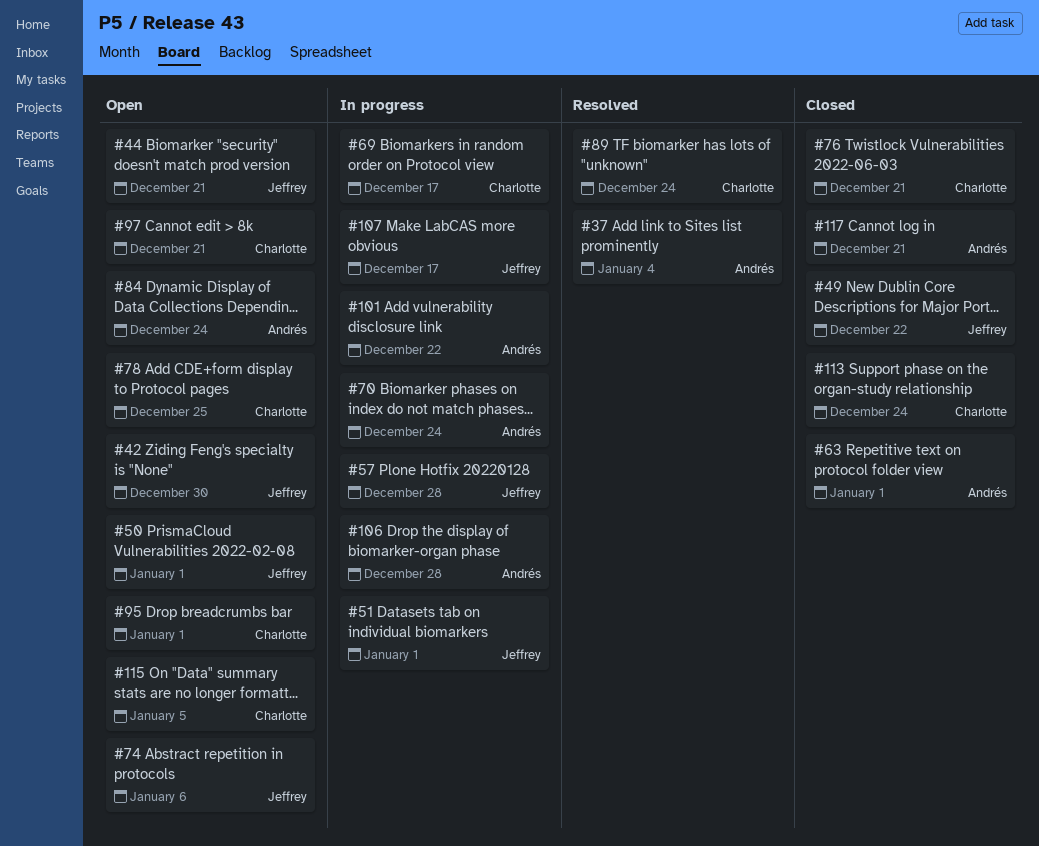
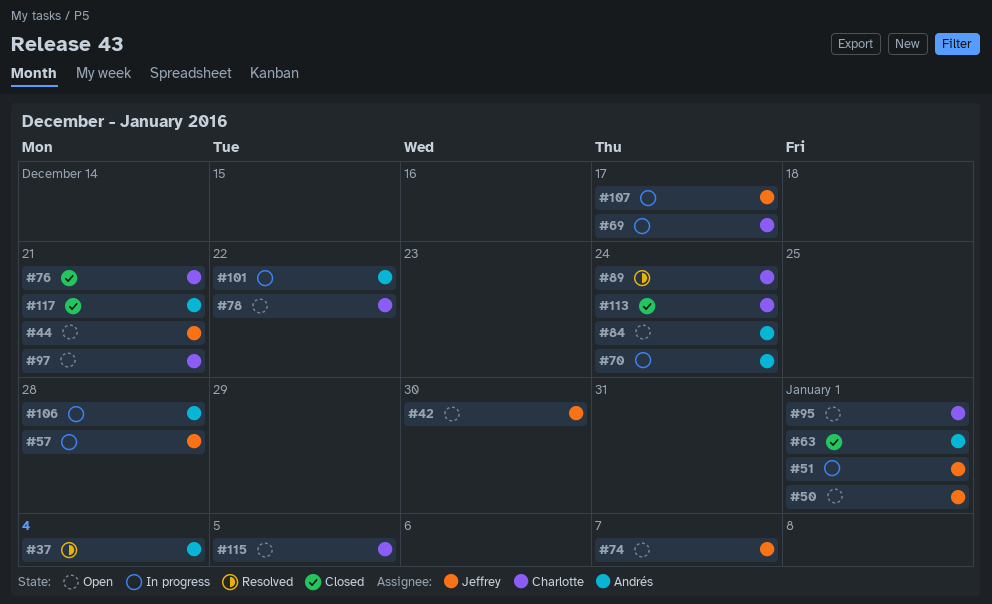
#49: present -> none
#74, due: Jan 6 -> Jan 7
#78, due: Dec 25 -> Dec 22

